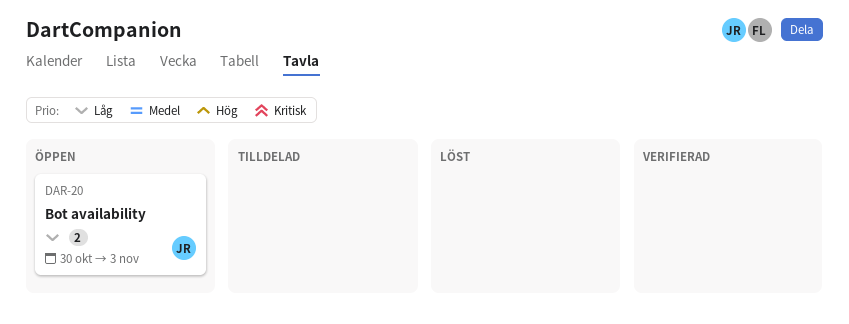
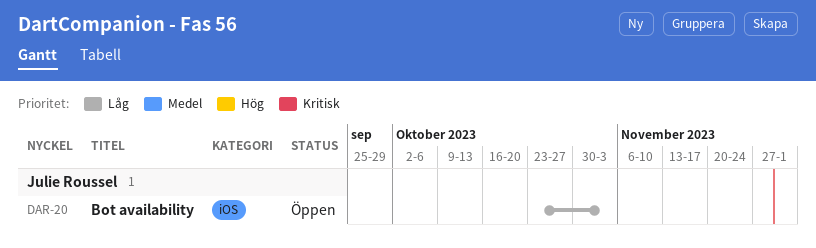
DAR-20, start: Oct 30 -> Oct 23

